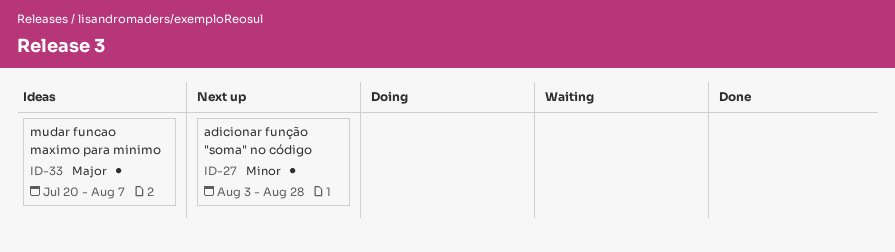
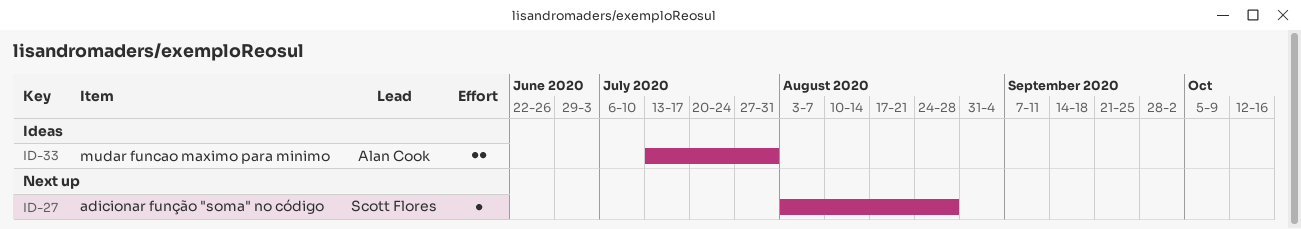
ID-33, estimate: 1 -> 2
ID-33, start: Jul 20 -> Jul 13
ID-33, due: Aug 7 -> Jul 31

